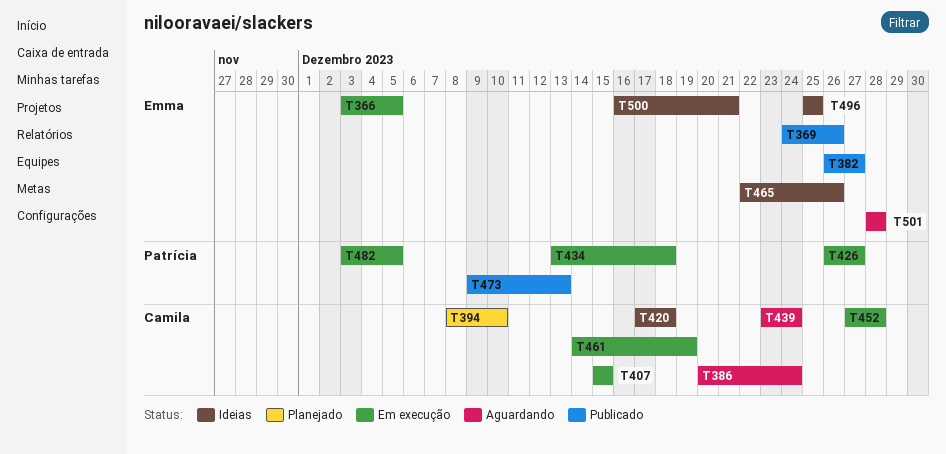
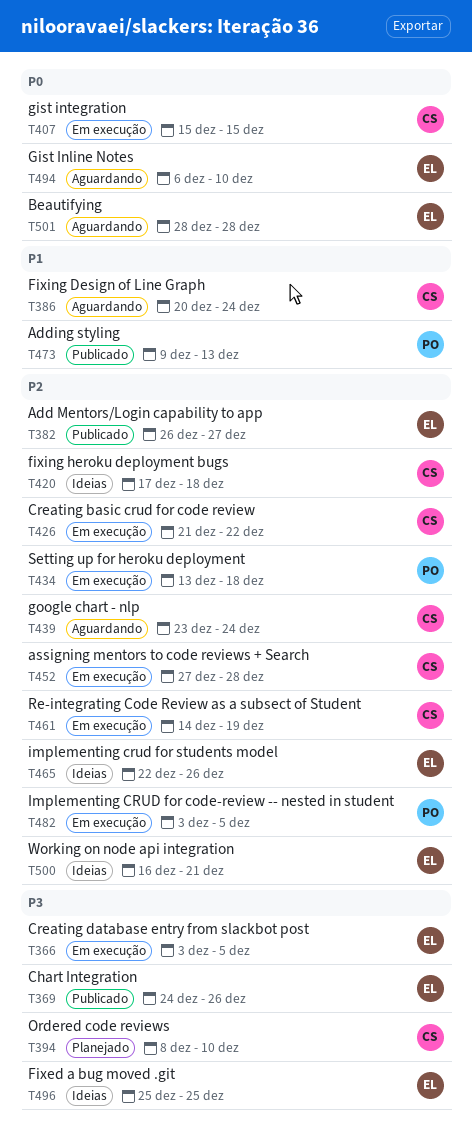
T426, owner: Patrícia -> Camila
T426, start: Dec 26 -> Dec 21
T426, due: Dec 27 -> Dec 22
T494: none -> present

